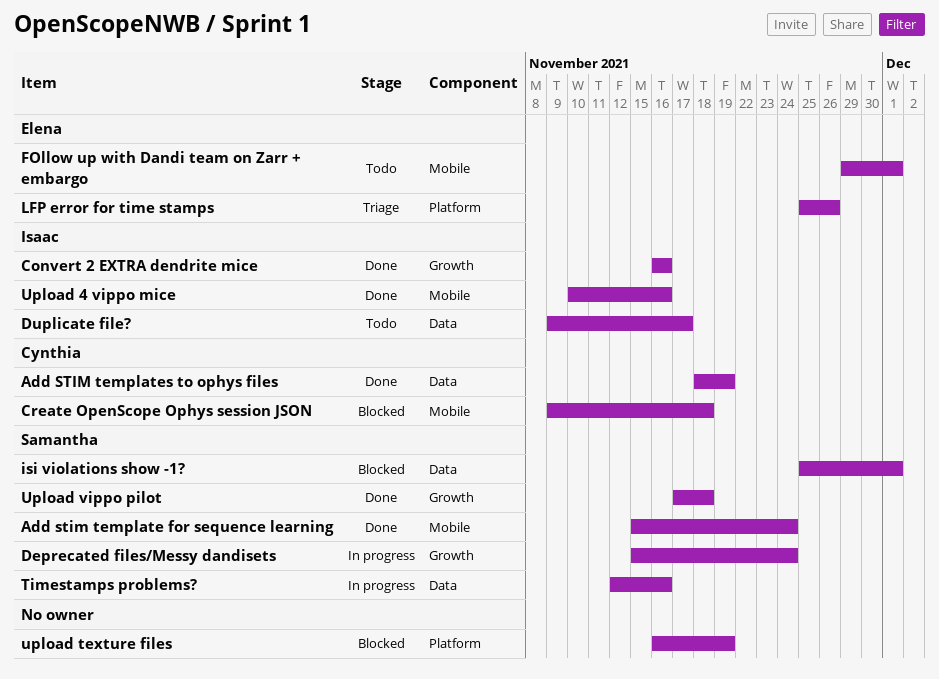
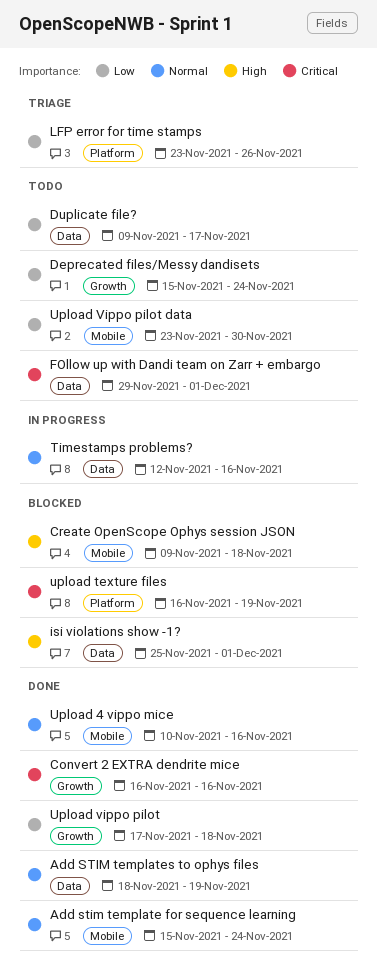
Deprecated files/Messy dandisets, status: In progress -> Todo
FOllow up with Dandi team on Zarr + embargo, label: Mobile -> Data
LFP error for time stamps, start: Nov 25 -> Nov 23
Upload Vippo pilot data: none -> present

